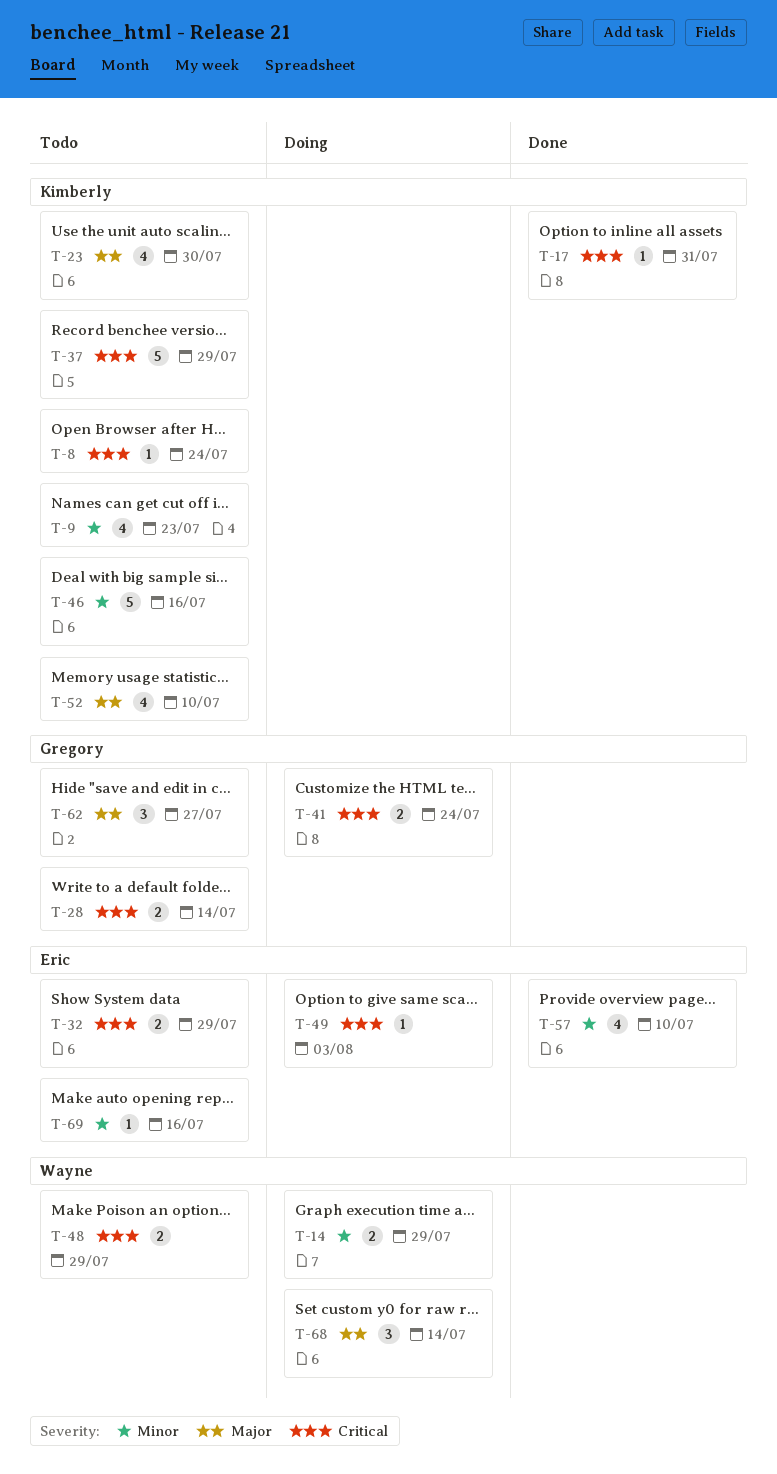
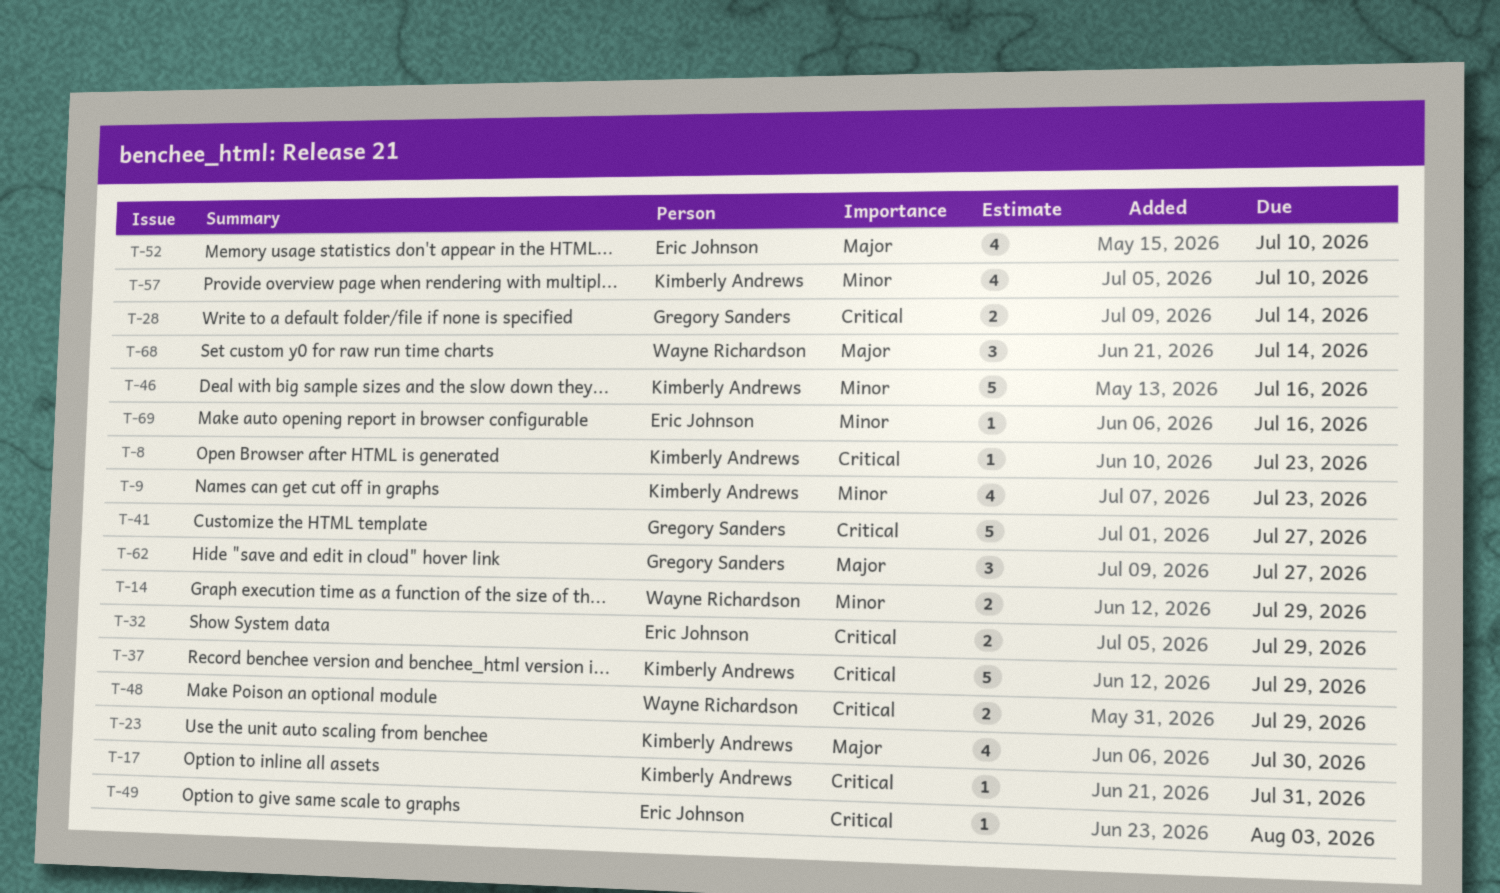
T-8, due: Jul 24 -> Jul 23
T-41, estimate: 2 -> 5
T-41, due: Jul 24 -> Jul 27
T-52, owner: Kimberly Andrews -> Eric Johnson
T-57, owner: Eric Johnson -> Kimberly Andrews

